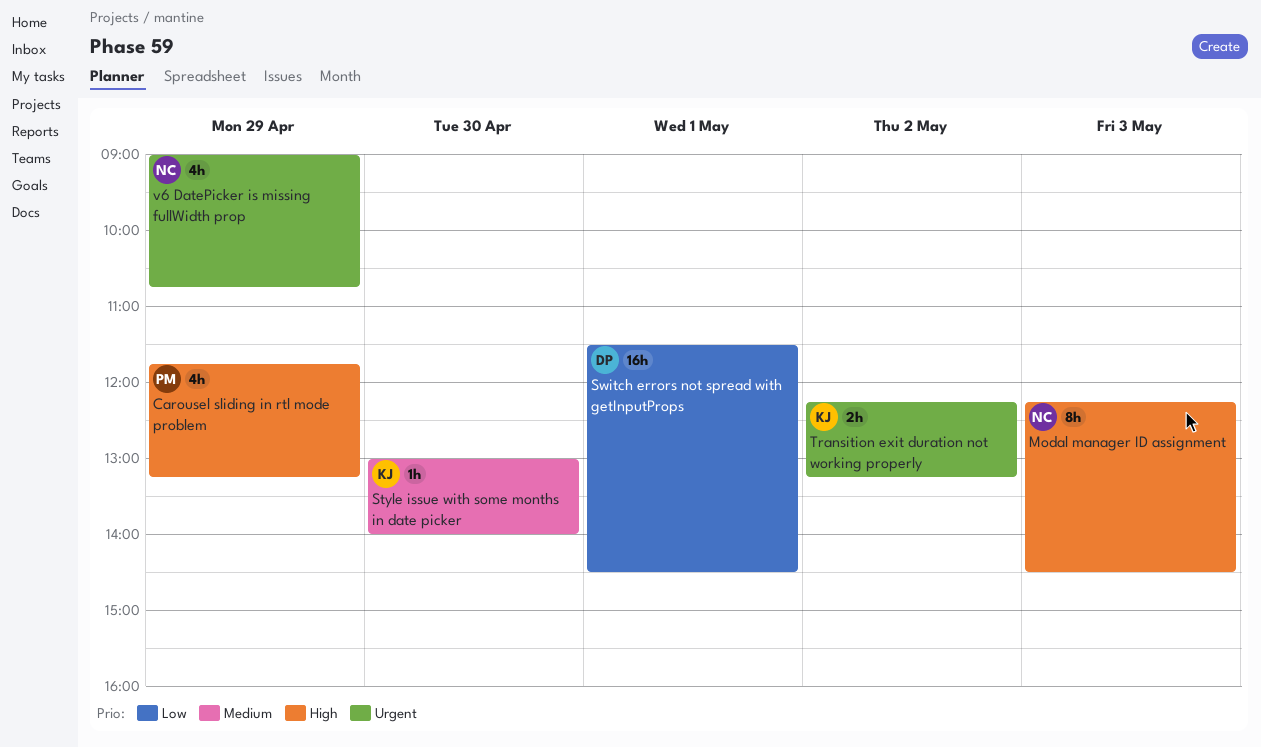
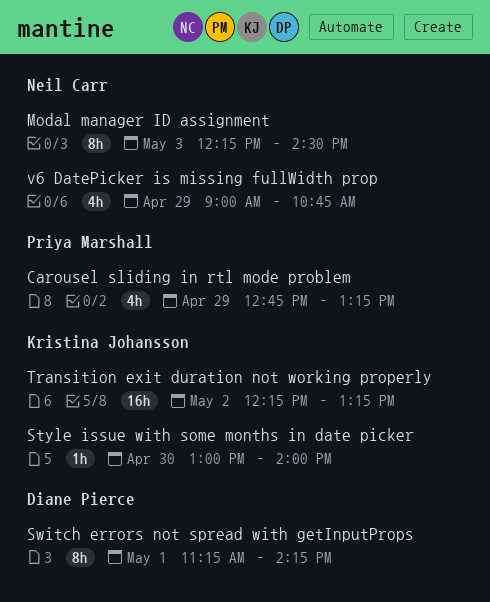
Carousel sliding in rtl mode problem, begins: 11:45 -> 12:45
Switch errors not spread with getInputProps, estimate: 16h -> 8h
Switch errors not spread with getInputProps, begins: 11:30 -> 11:15
Switch errors not spread with getInputProps, ends: 14:30 -> 14:15
Transition exit duration not working properly, estimate: 2h -> 16h

